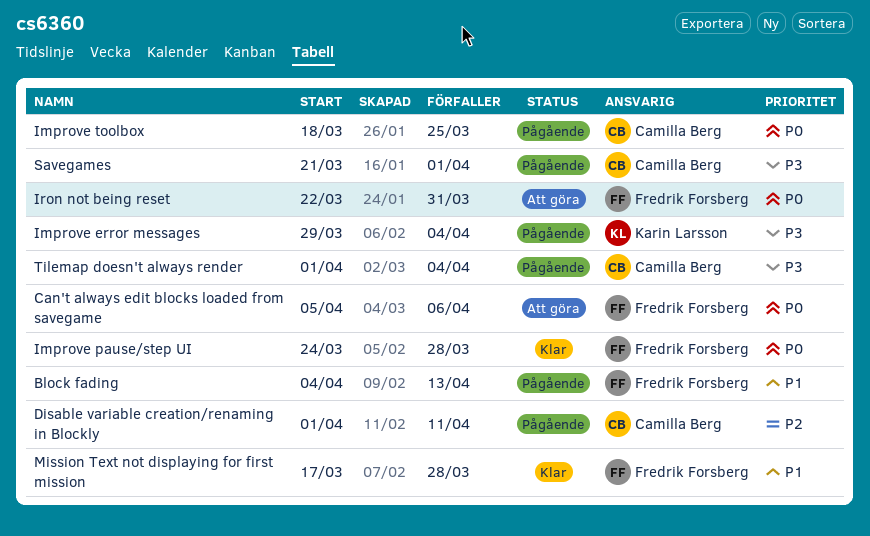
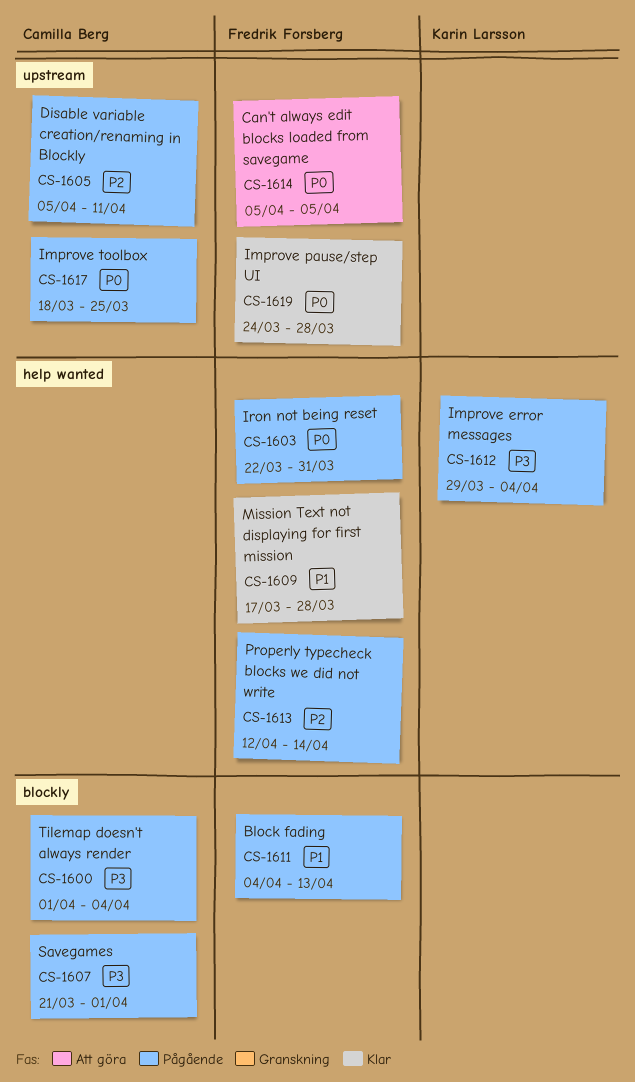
Can't always edit blocks loaded from savegame, due: Apr 6 -> Apr 5
Disable variable creation/renaming in Blockly, start: Apr 1 -> Apr 5
Iron not being reset, status: Att göra -> Pågående
Properly typecheck blocks we did not write: none -> present

